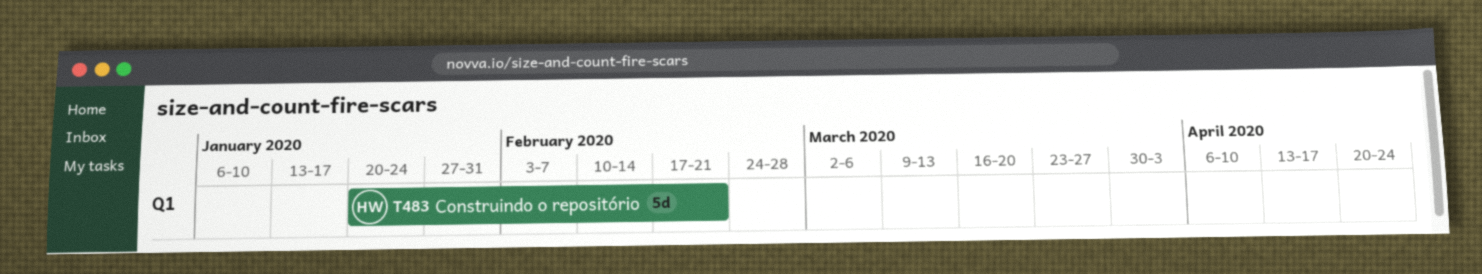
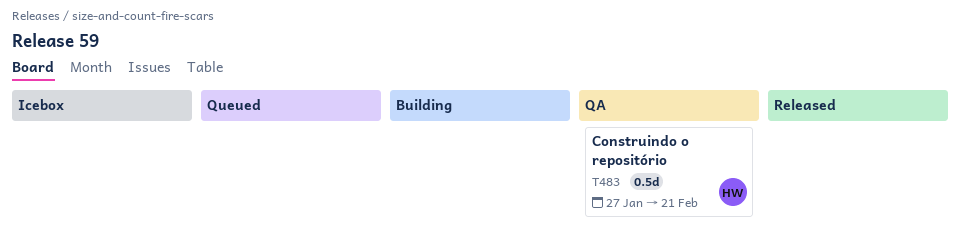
T483, estimate: 5d -> 0.5d
T483, start: Jan 20 -> Jan 27

